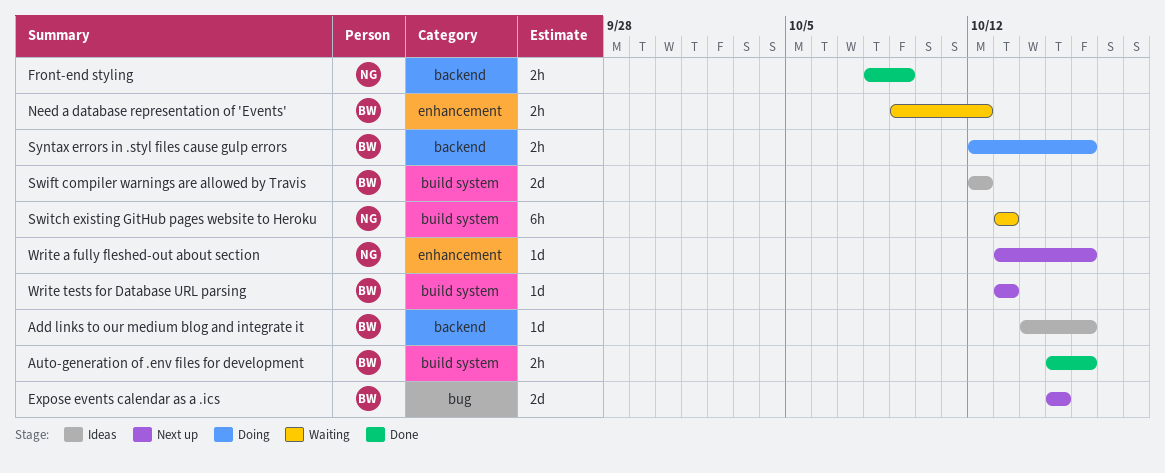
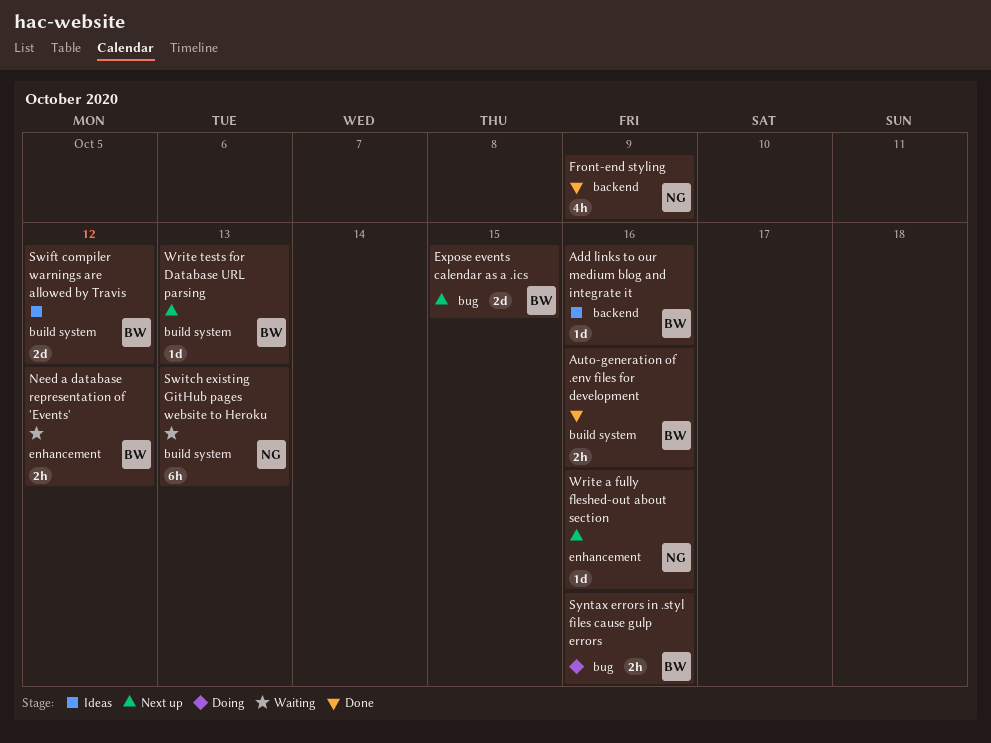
Front-end styling, estimate: 2h -> 4h
Syntax errors in .styl files cause gulp errors, label: backend -> bug

